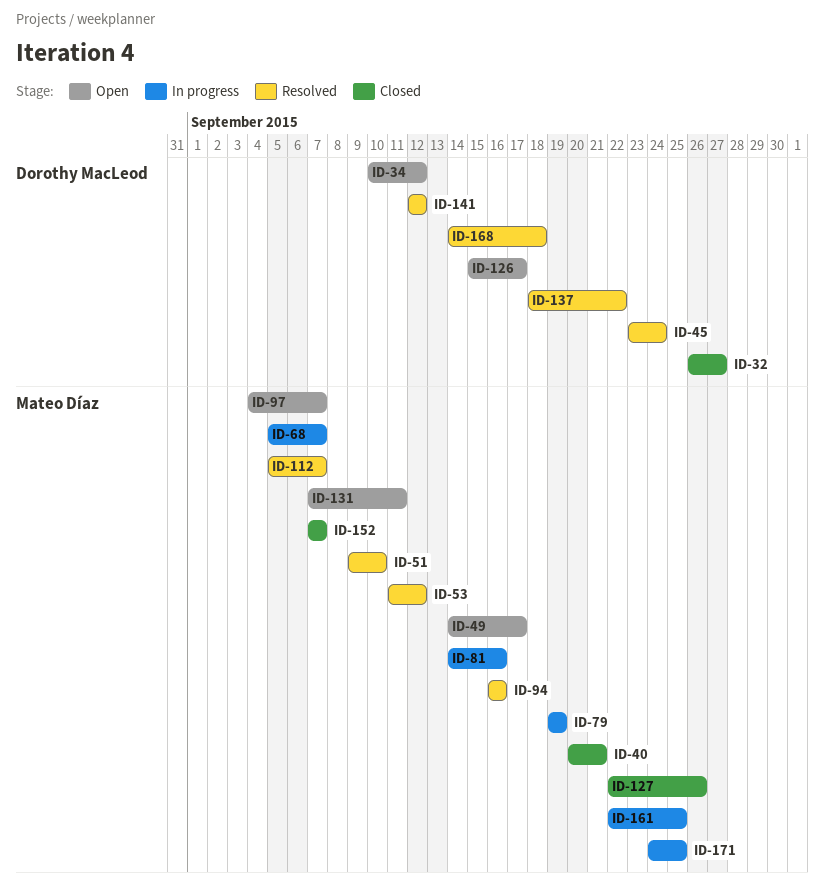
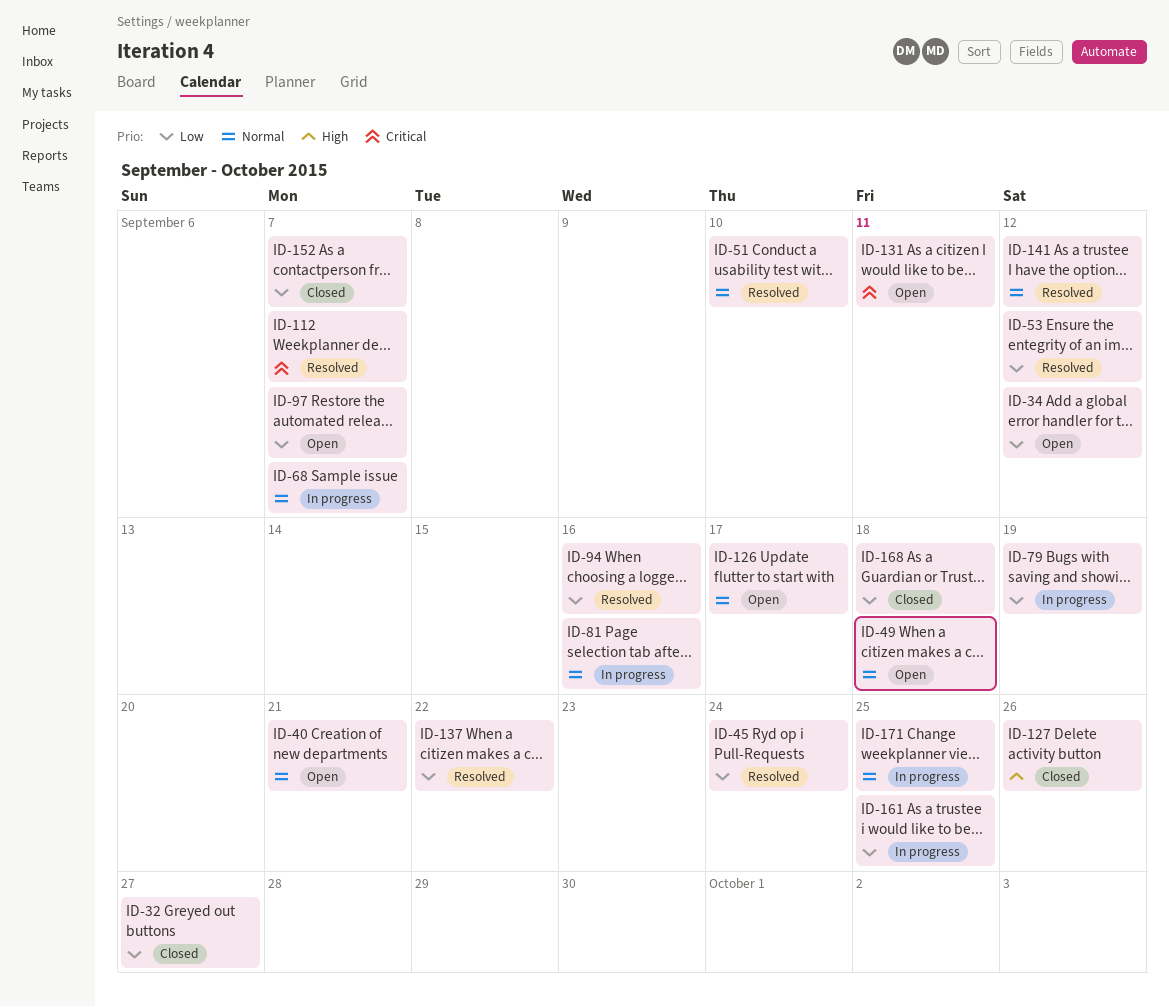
ID-40, status: Closed -> Open
ID-49, due: Sep 17 -> Sep 18
ID-168, status: Resolved -> Closed

